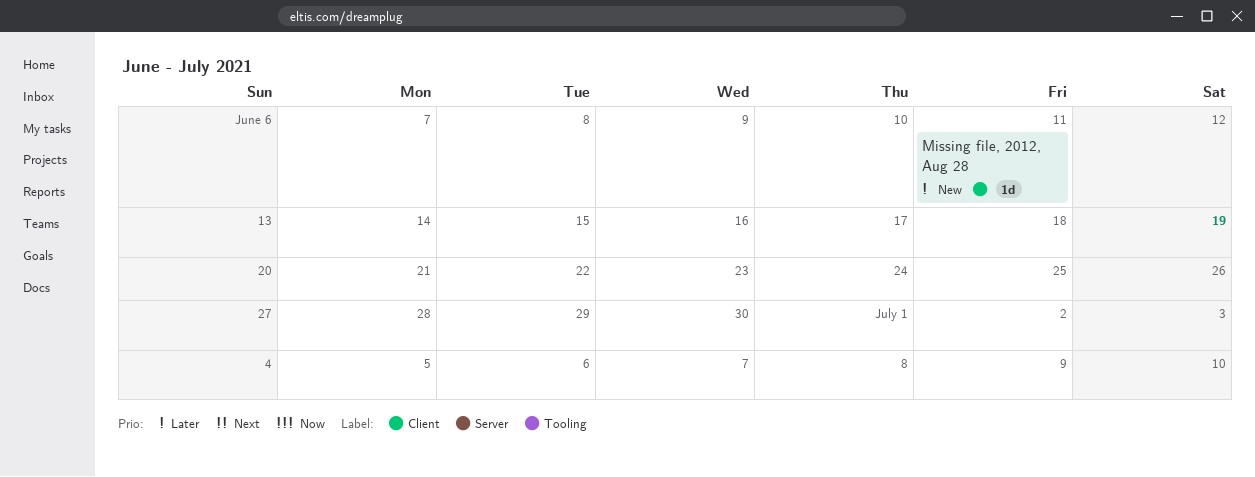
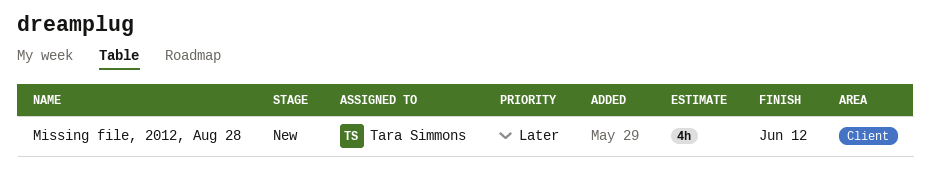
Missing file, 2012, Aug 28, estimate: 1d -> 4h
Missing file, 2012, Aug 28, due: Jun 11 -> Jun 12

